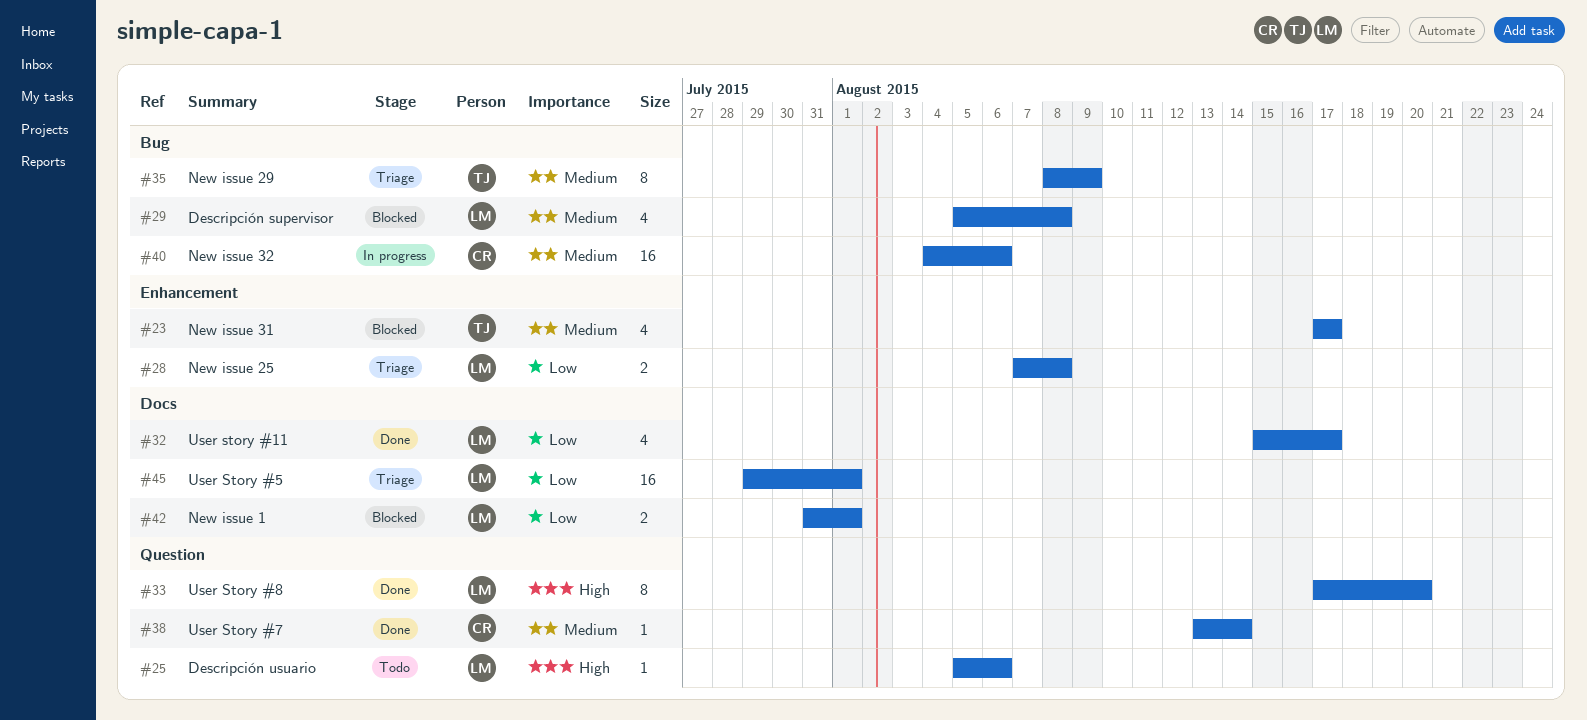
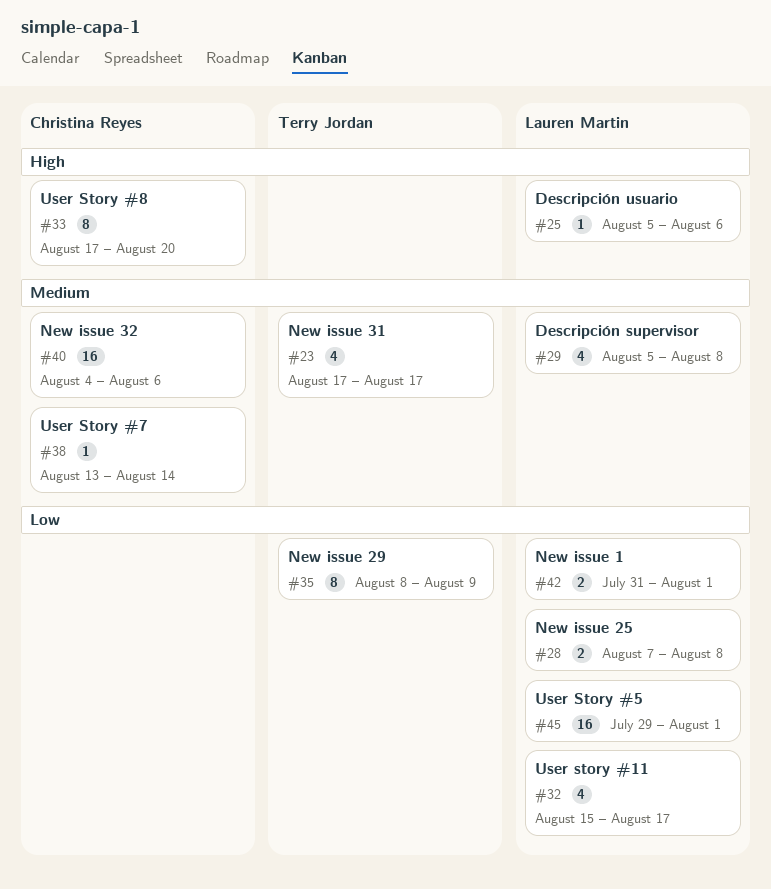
#33, owner: Lauren Martin -> Christina Reyes
#35, priority: Medium -> Low

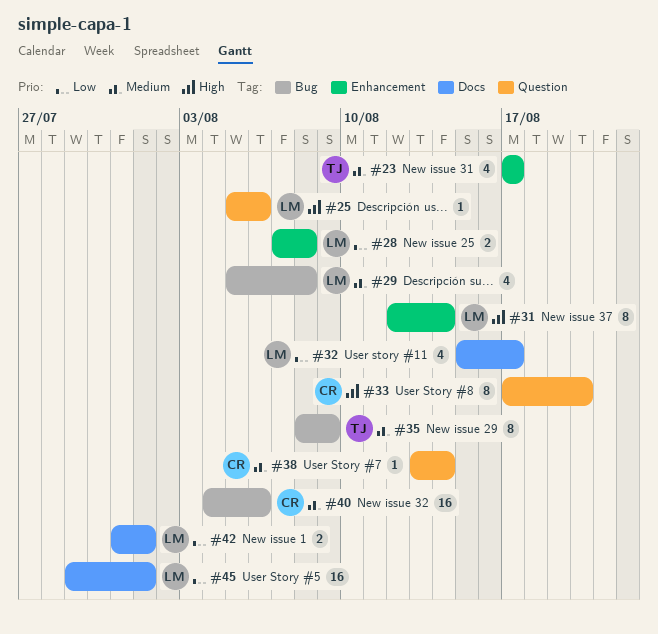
#31: none -> present
#35, priority: Low -> Medium

